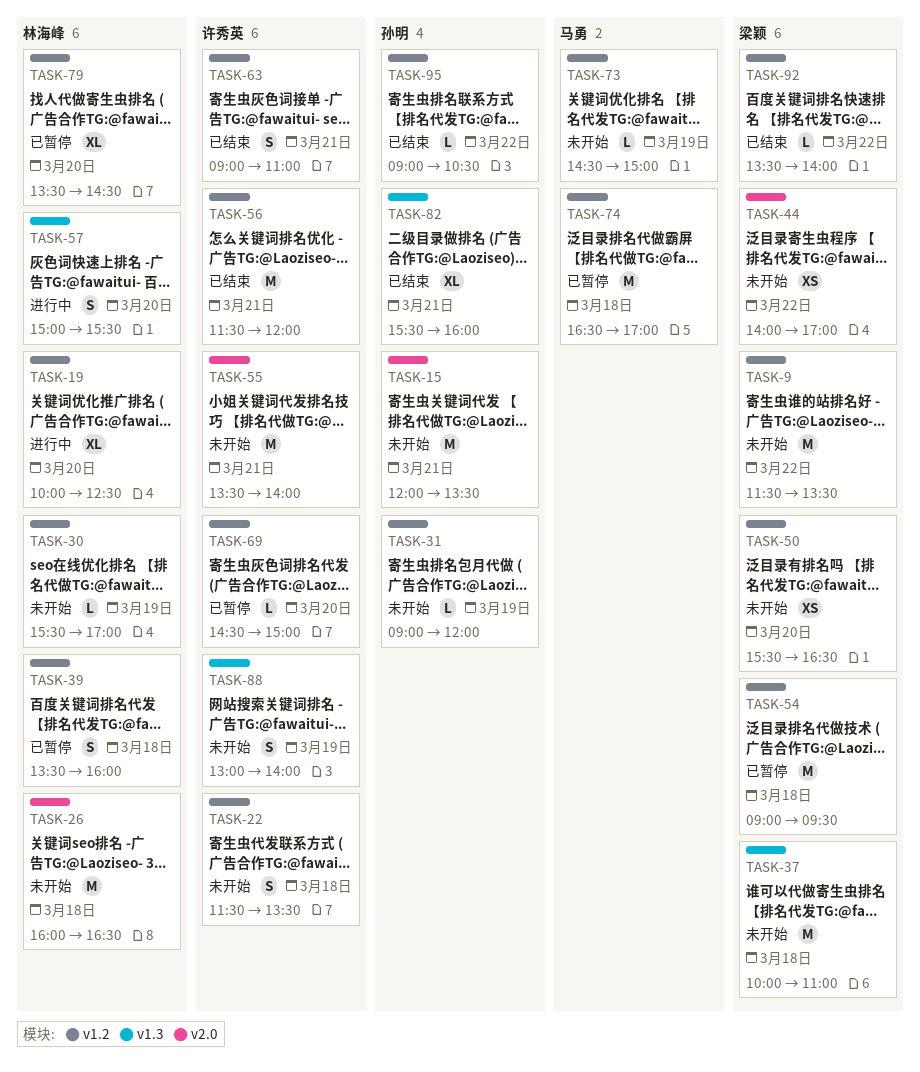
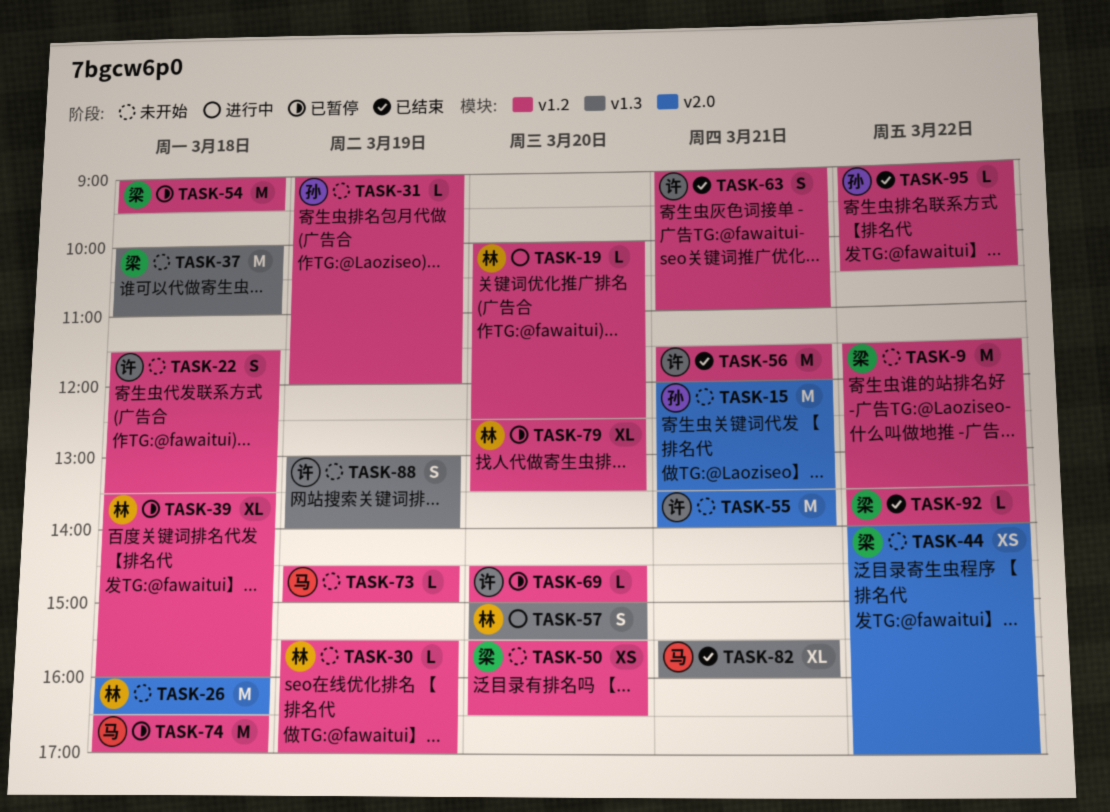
TASK-19, estimate: XL -> L
TASK-39, estimate: S -> XL
TASK-79, begins: 13:30 -> 12:30
TASK-79, ends: 14:30 -> 13:30
TASK-82, owner: 孙明 -> 马勇

